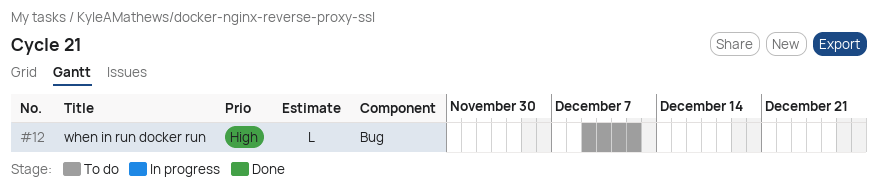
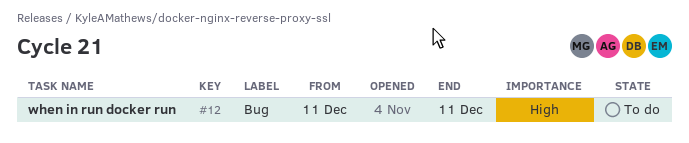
#12, start: Dec 9 -> Dec 11
#12, due: Dec 12 -> Dec 11

